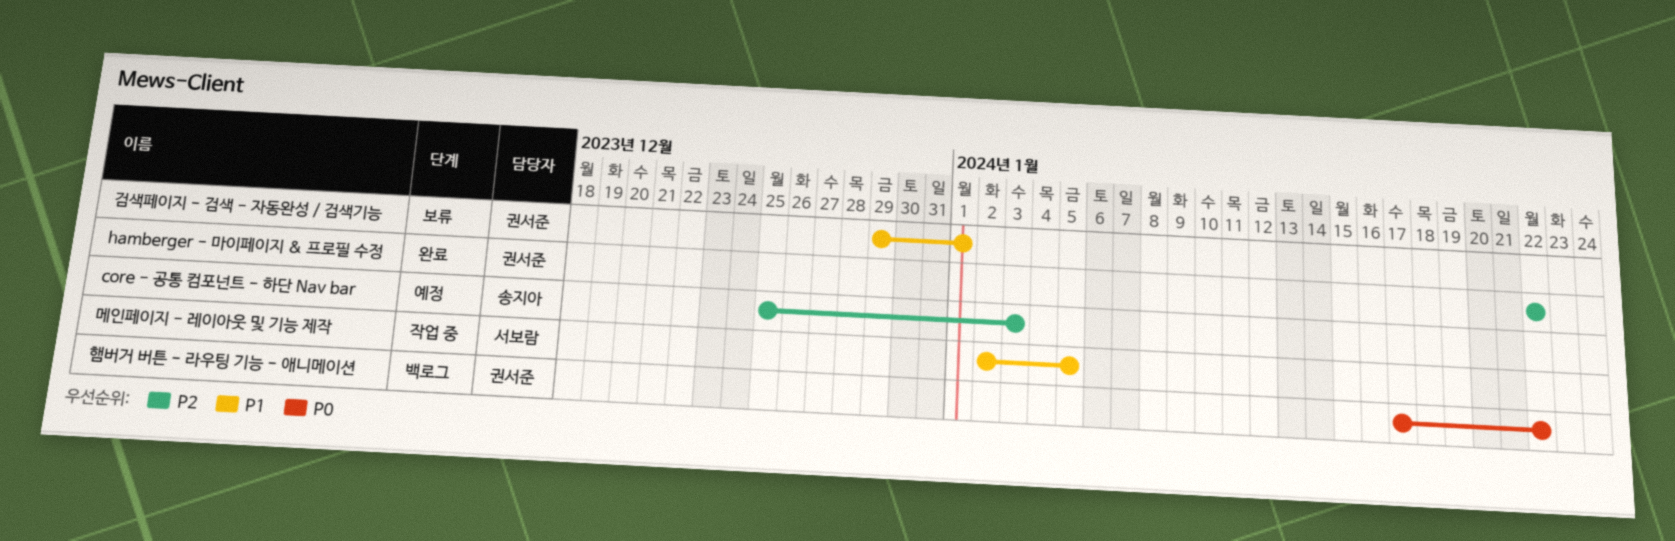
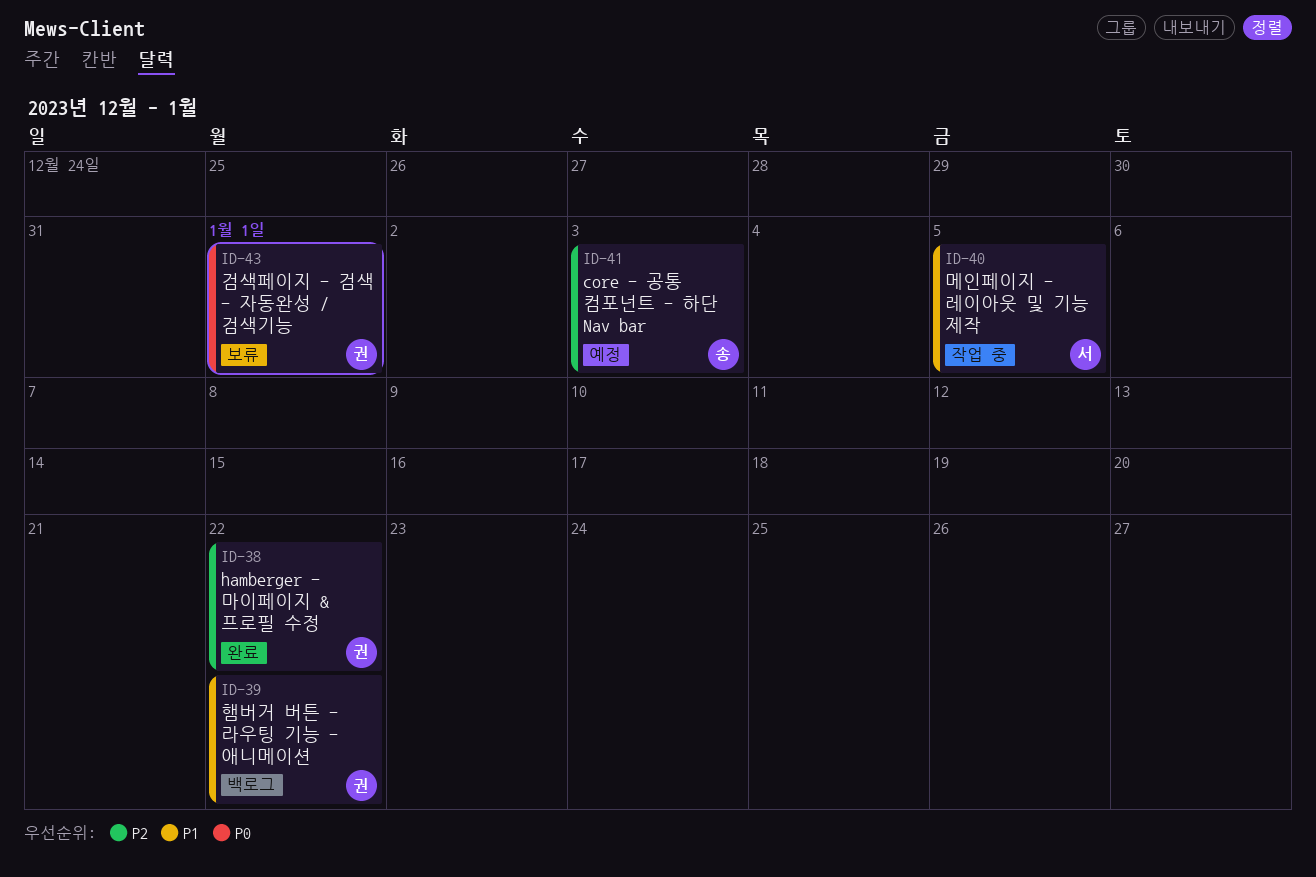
검색페이지 - 검색 - 자동완성 / 검색기능, priority: P1 -> P0
햄버거 버튼 - 라우팅 기능 - 애니메이션, priority: P0 -> P1

